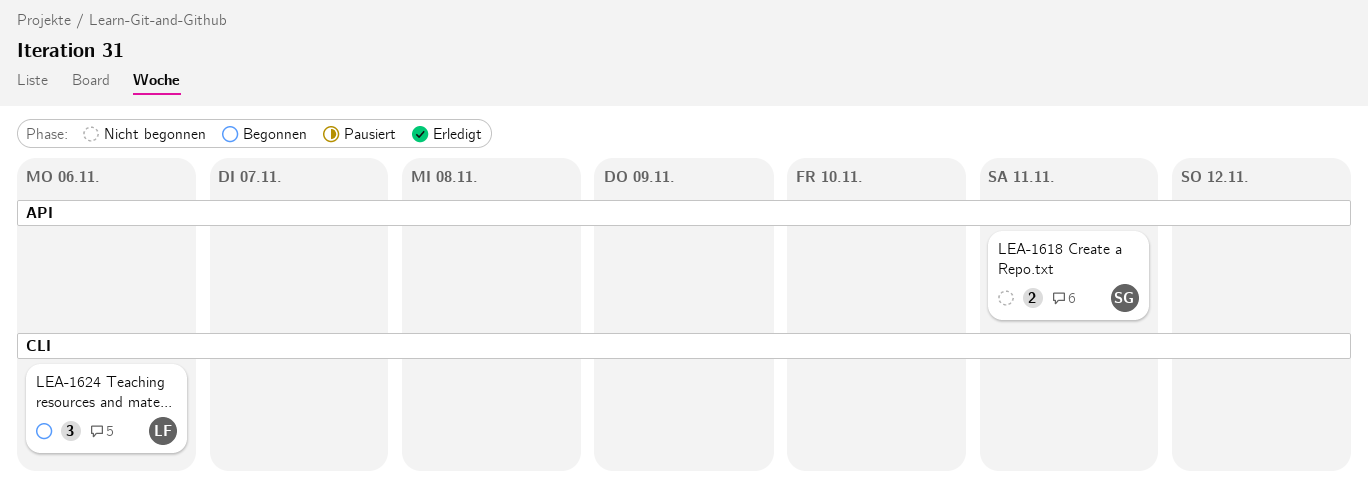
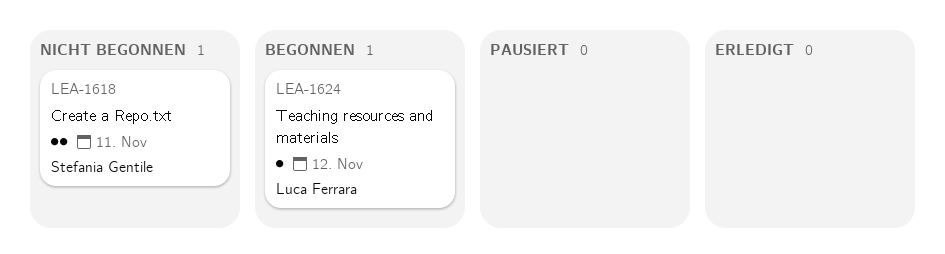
LEA-1624, estimate: 3 -> 1
LEA-1624, due: Nov 6 -> Nov 12

